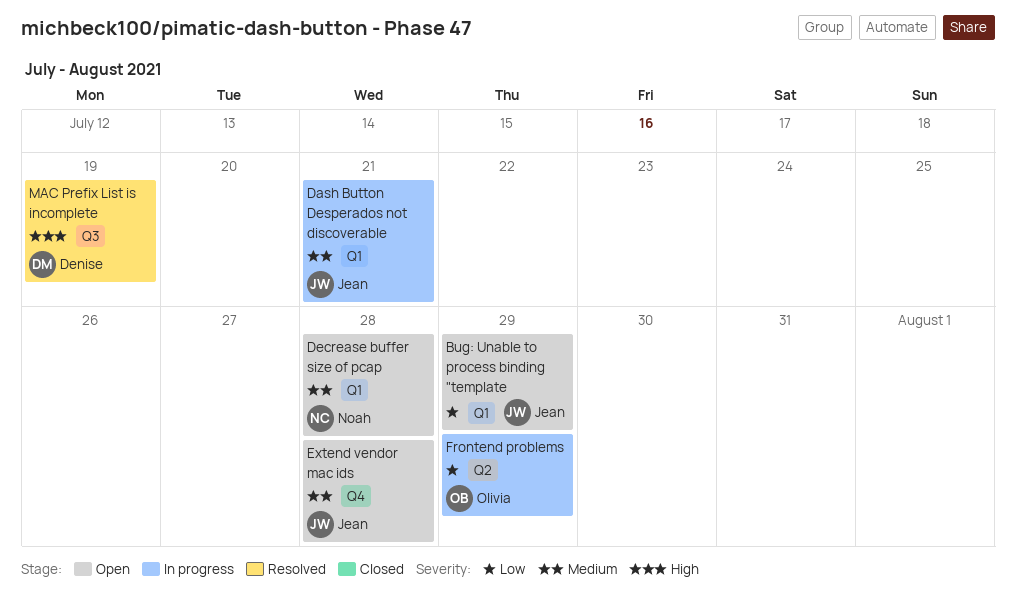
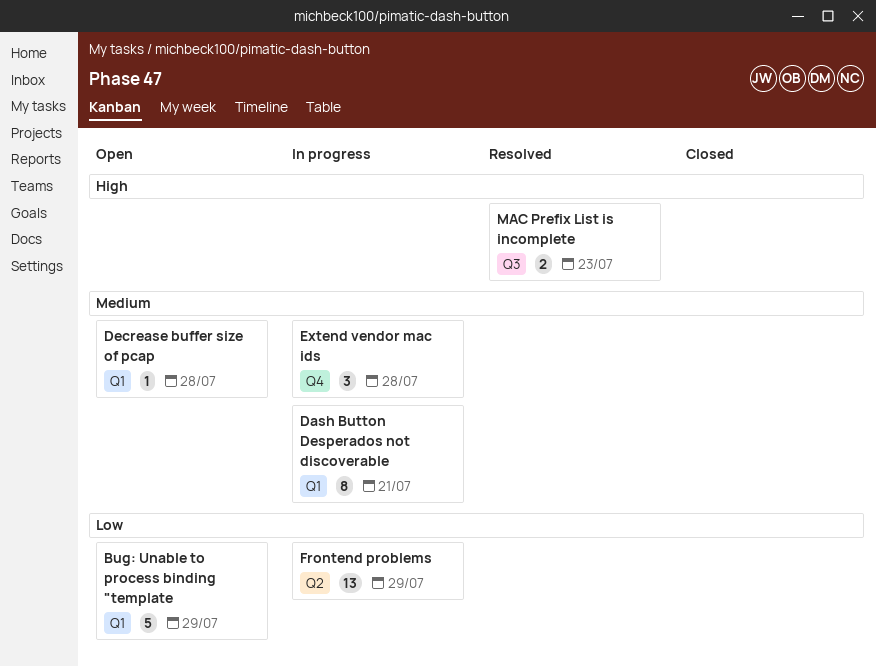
Extend vendor mac ids, status: Open -> In progress
MAC Prefix List is incomplete, due: Jul 19 -> Jul 23

